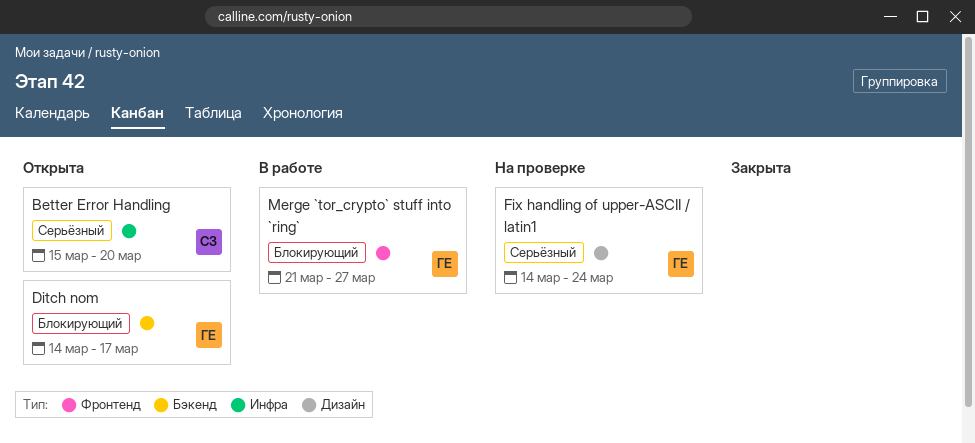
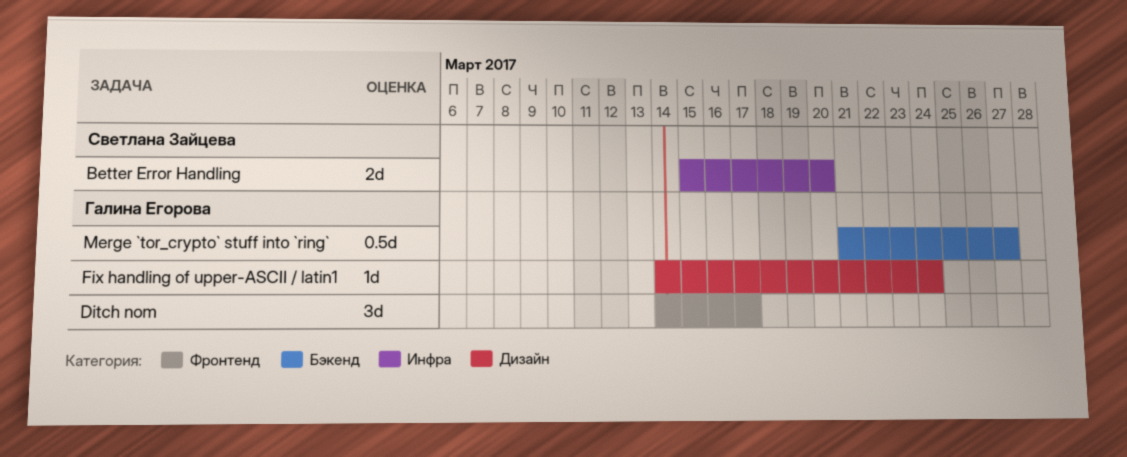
Ditch nom, label: Бэкенд -> Фронтенд
Merge `tor_crypto` stuff into `ring`, label: Фронтенд -> Бэкенд

